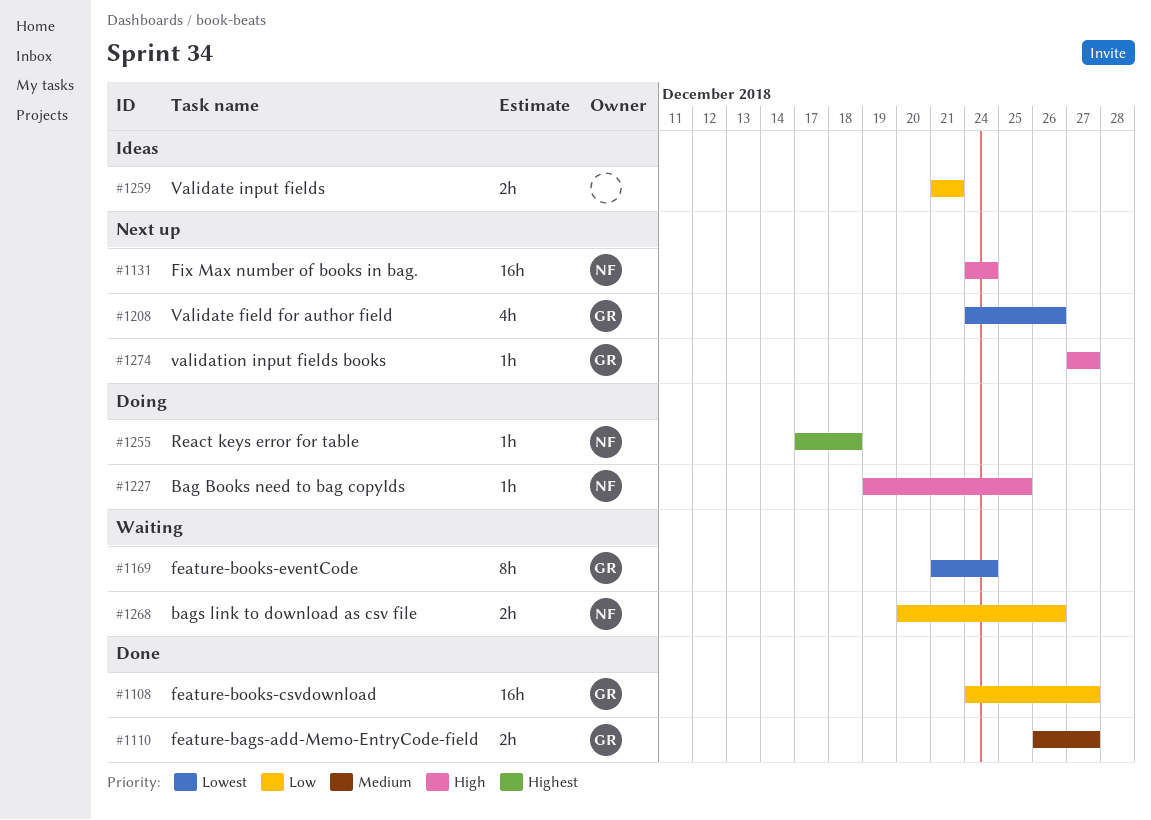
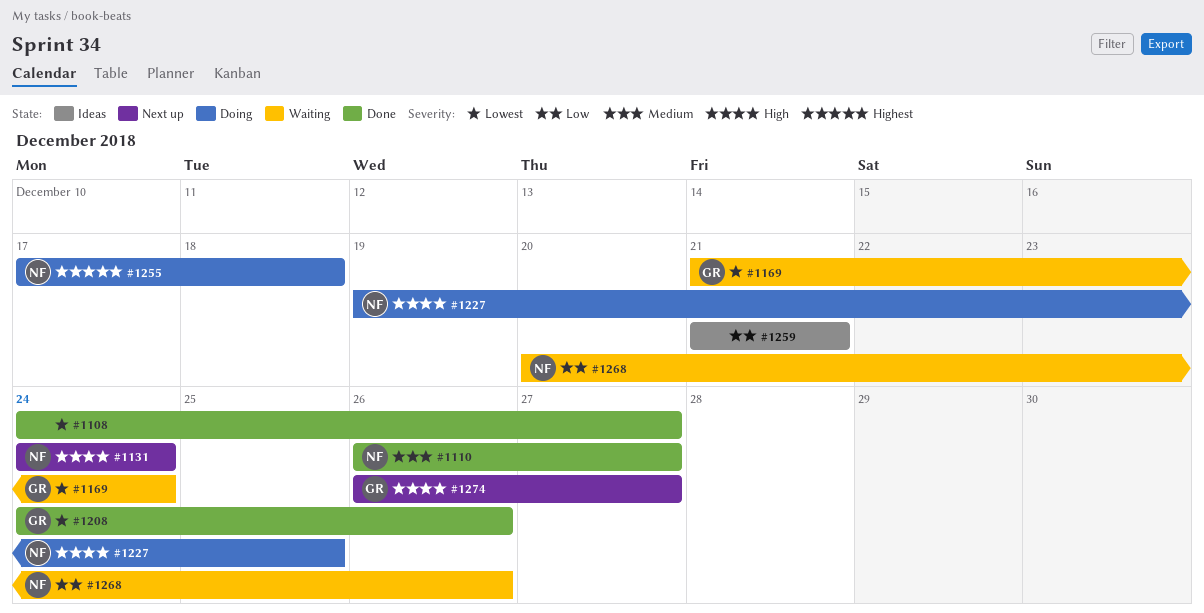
#1108, owner: GR -> none
#1108, priority: Low -> Lowest
#1110, owner: GR -> NF
#1208, status: Next up -> Done
#1274, start: Dec 27 -> Dec 26

